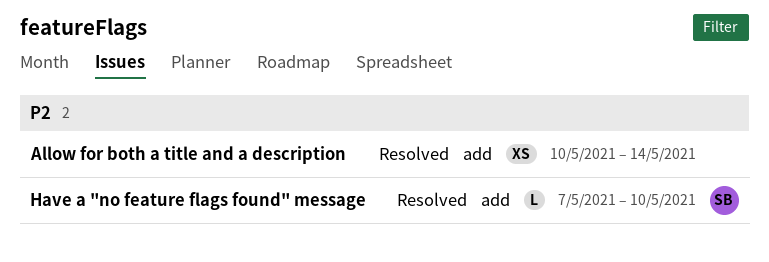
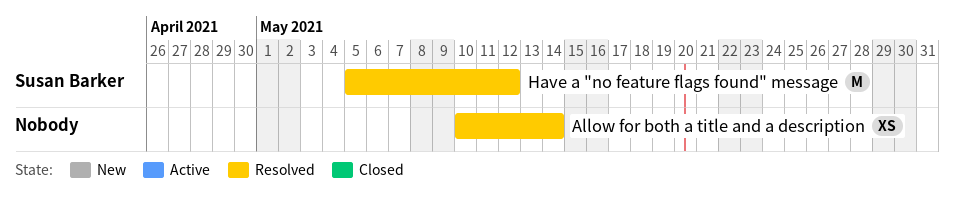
Have a "no feature flags found" message, estimate: L -> M
Have a "no feature flags found" message, start: May 7 -> May 5
Have a "no feature flags found" message, due: May 10 -> May 12

